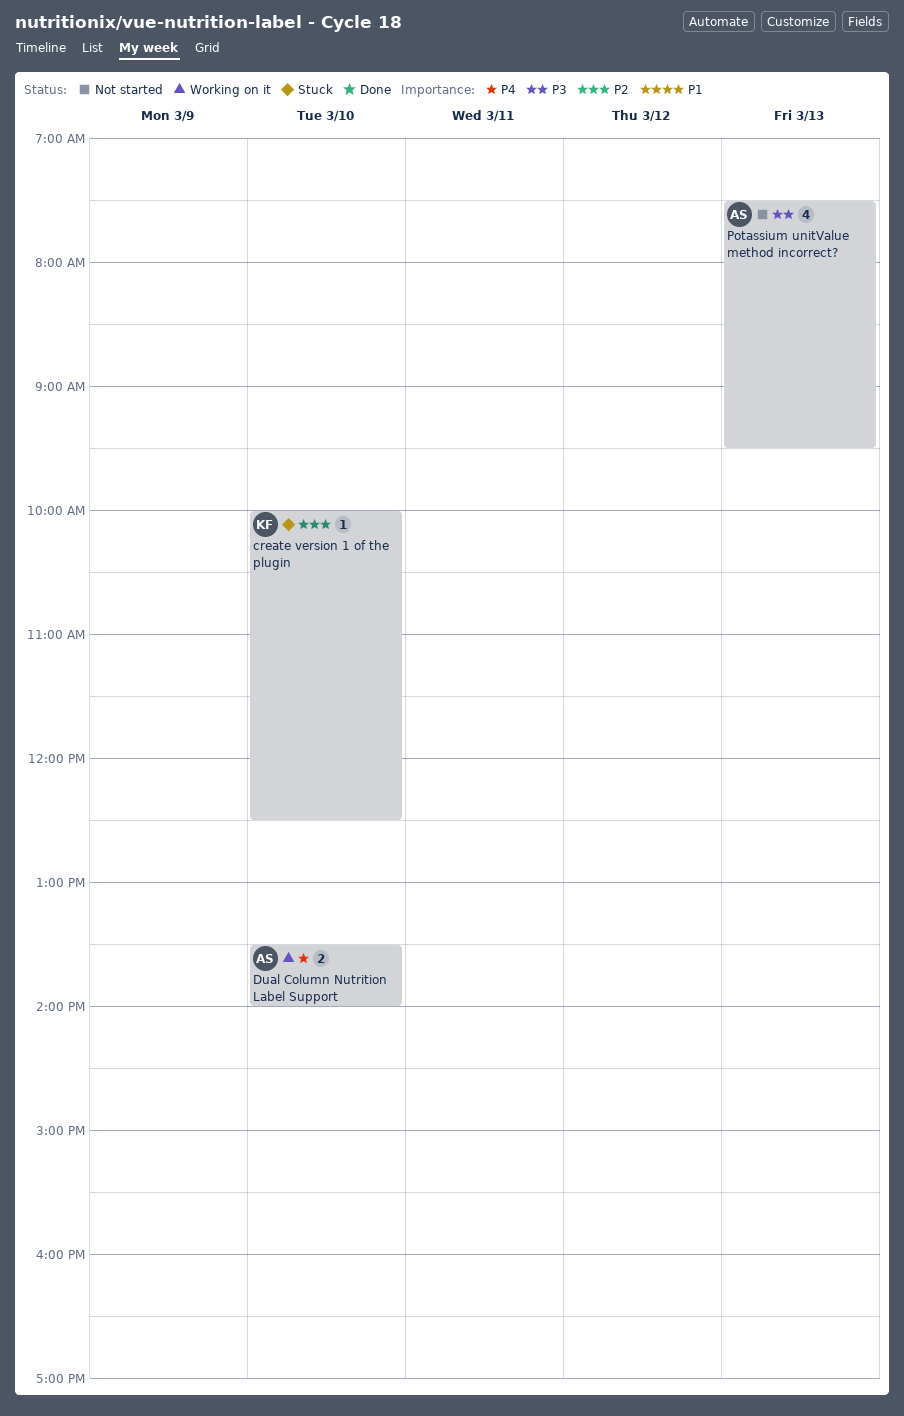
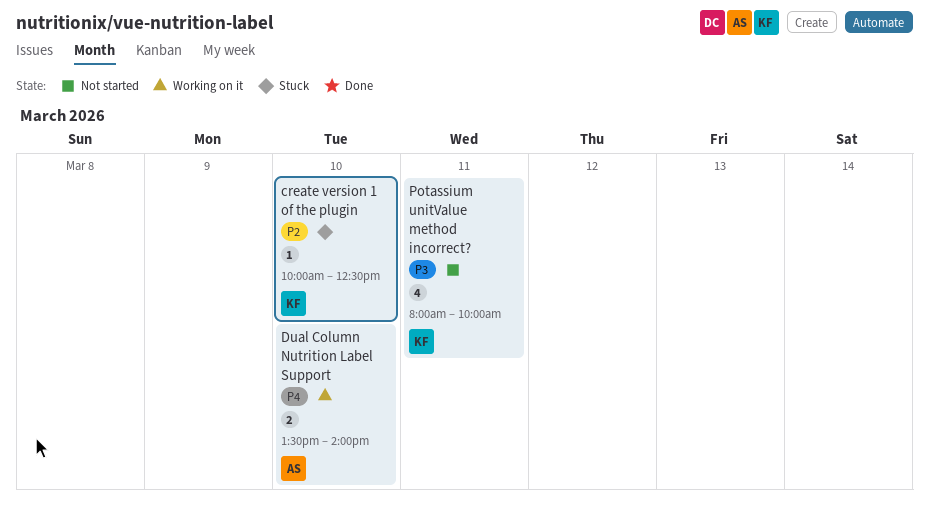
Potassium unitValue method incorrect?, owner: AS -> KF
Potassium unitValue method incorrect?, day: Mar 13 -> Mar 11
Potassium unitValue method incorrect?, begins: 07:30 -> 08:00
Potassium unitValue method incorrect?, ends: 09:30 -> 10:00

